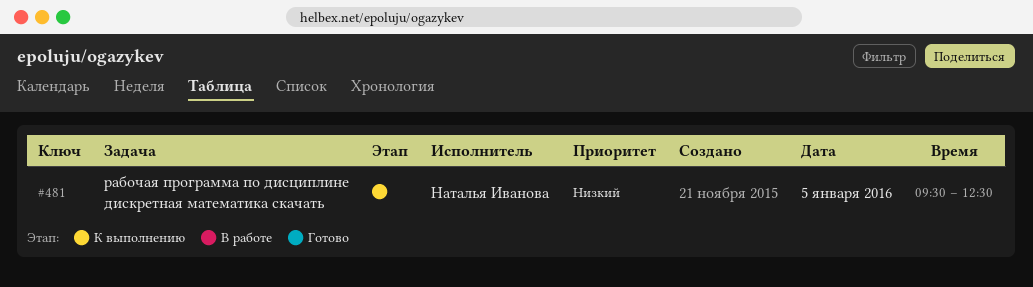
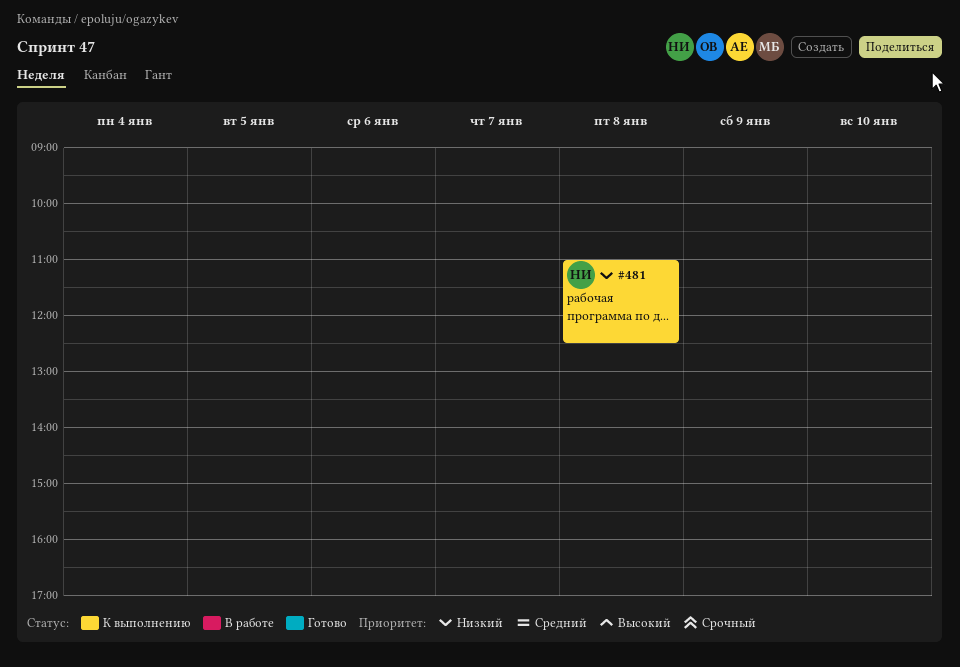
#481, day: Jan 5 -> Jan 8
#481, begins: 09:30 -> 11:00

